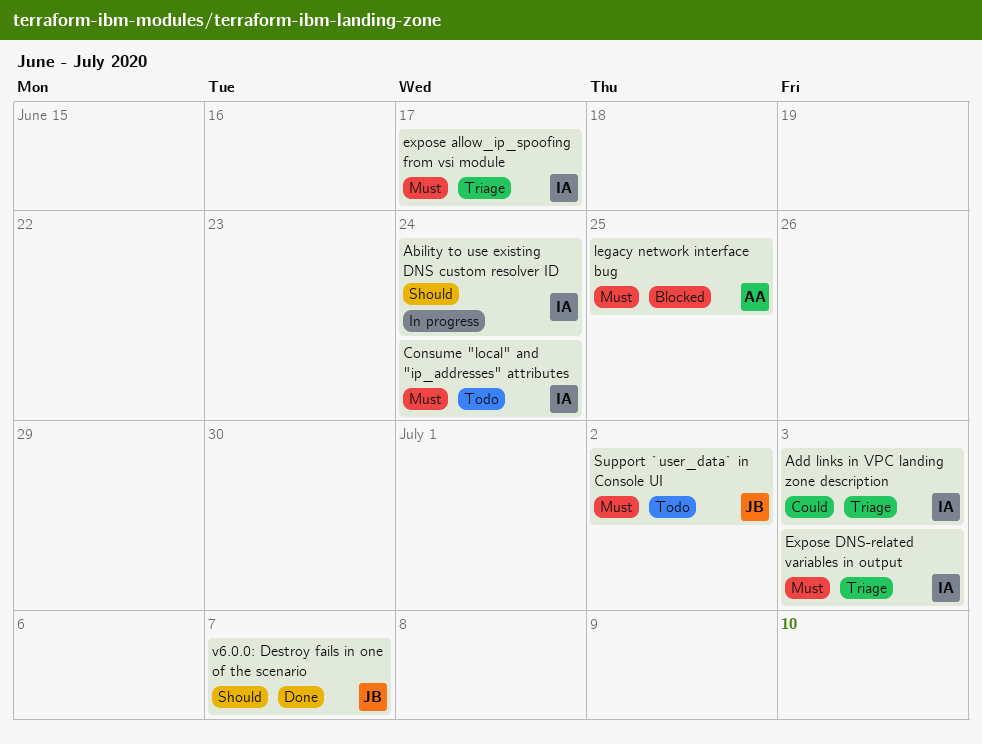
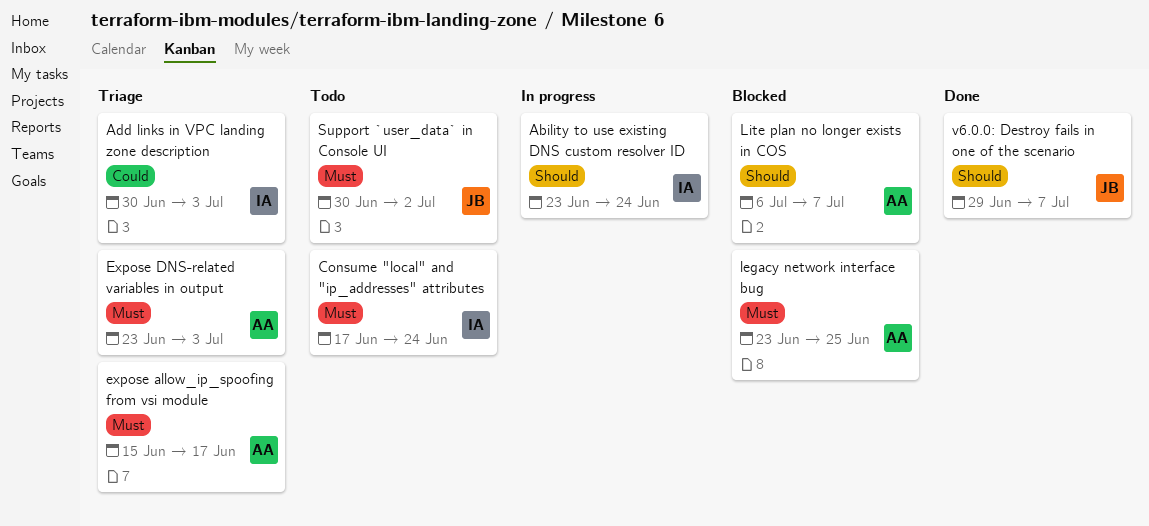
expose allow_ip_spoofing from vsi module, owner: IA -> AA
Expose DNS-related variables in output, owner: IA -> AA
Lite plan no longer exists in COS: none -> present

